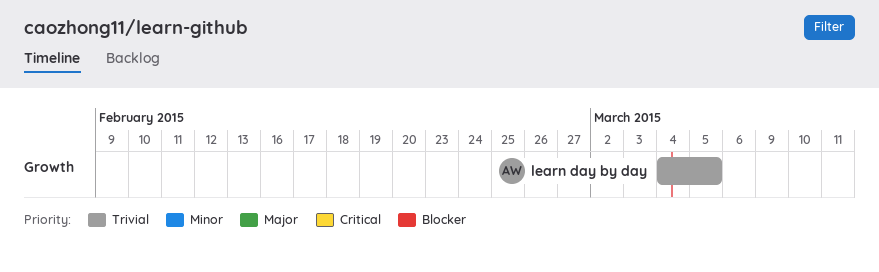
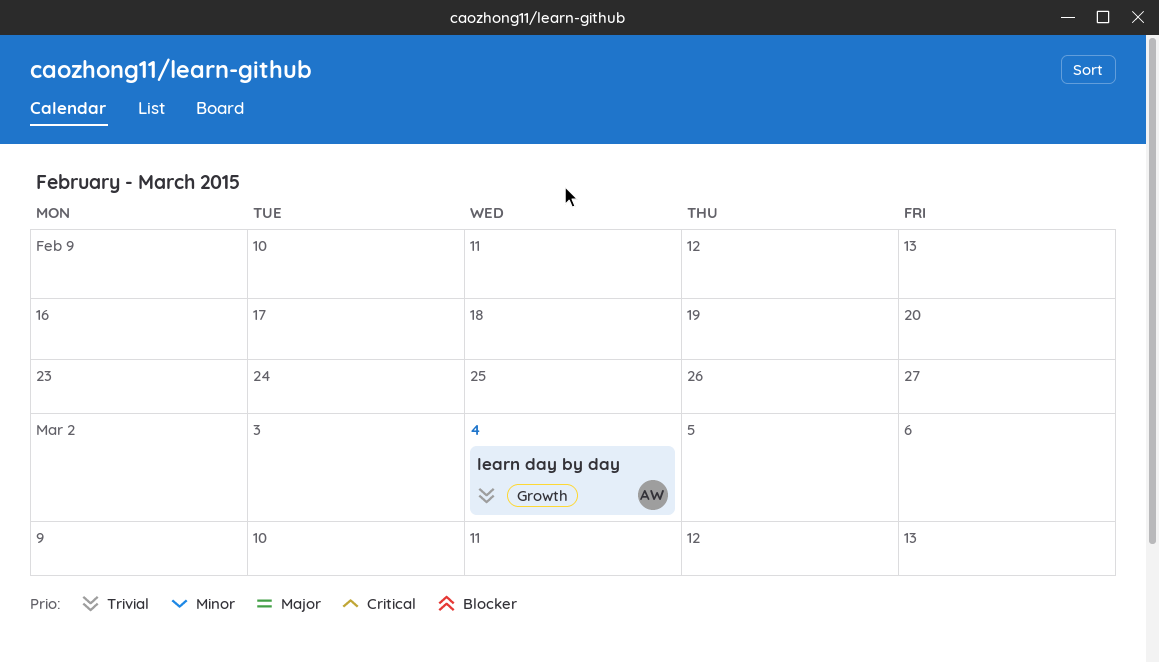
learn day by day, due: Mar 5 -> Mar 4

